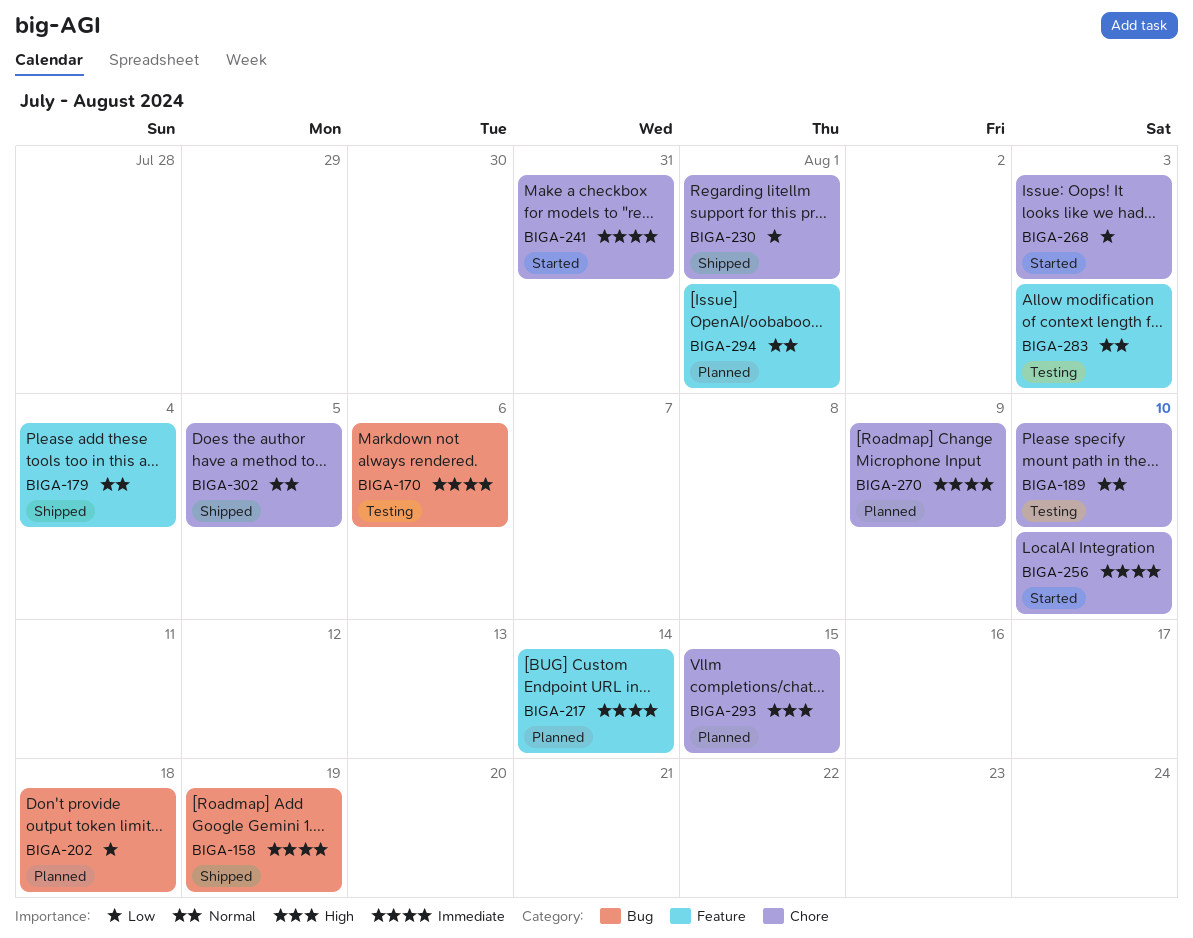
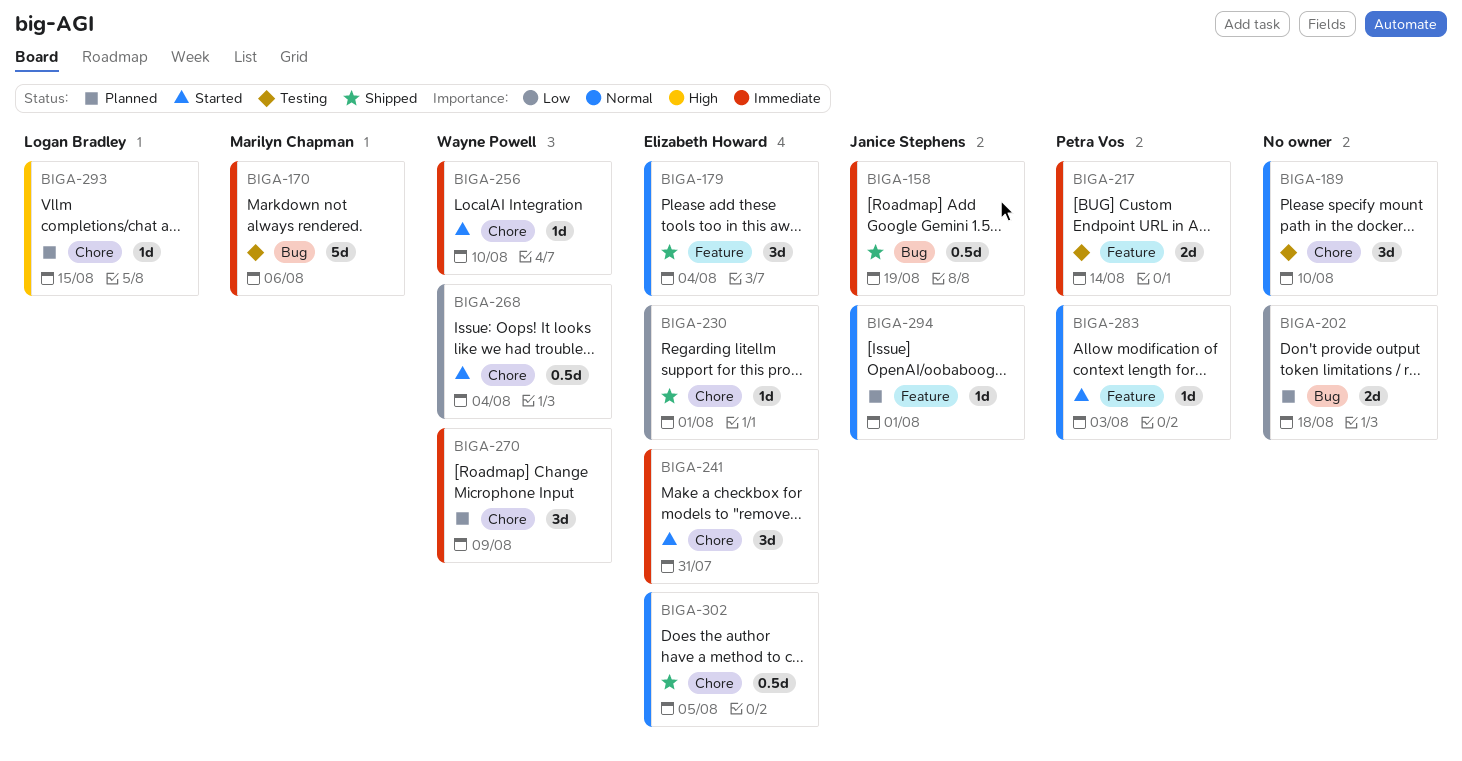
BIGA-217, status: Planned -> Testing
BIGA-268, due: Aug 3 -> Aug 4
BIGA-283, status: Testing -> Started

